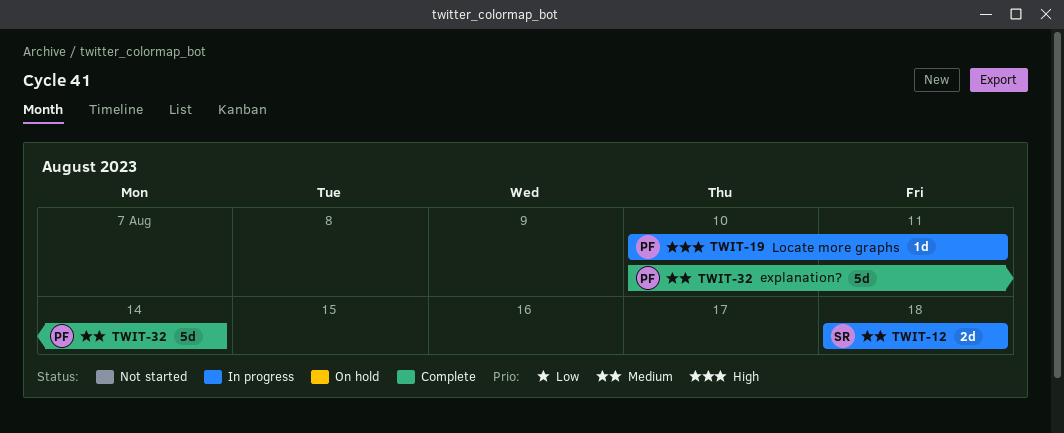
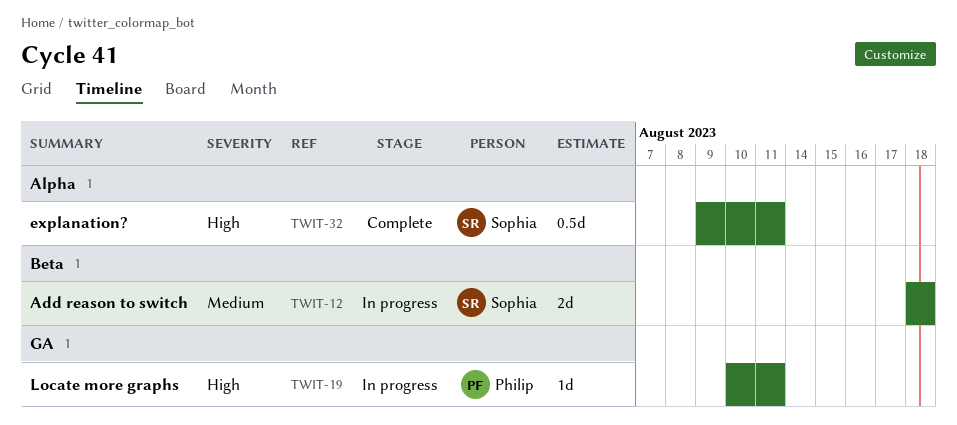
TWIT-32, owner: Philip -> Sophia
TWIT-32, priority: Medium -> High
TWIT-32, estimate: 5d -> 0.5d
TWIT-32, start: Aug 10 -> Aug 9
TWIT-32, due: Aug 14 -> Aug 11

